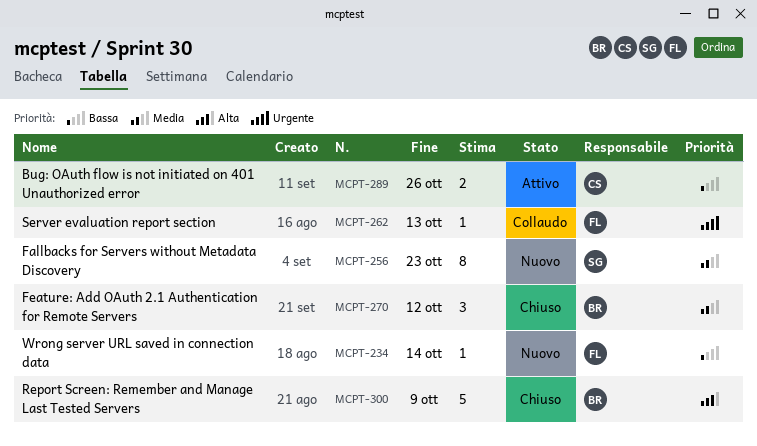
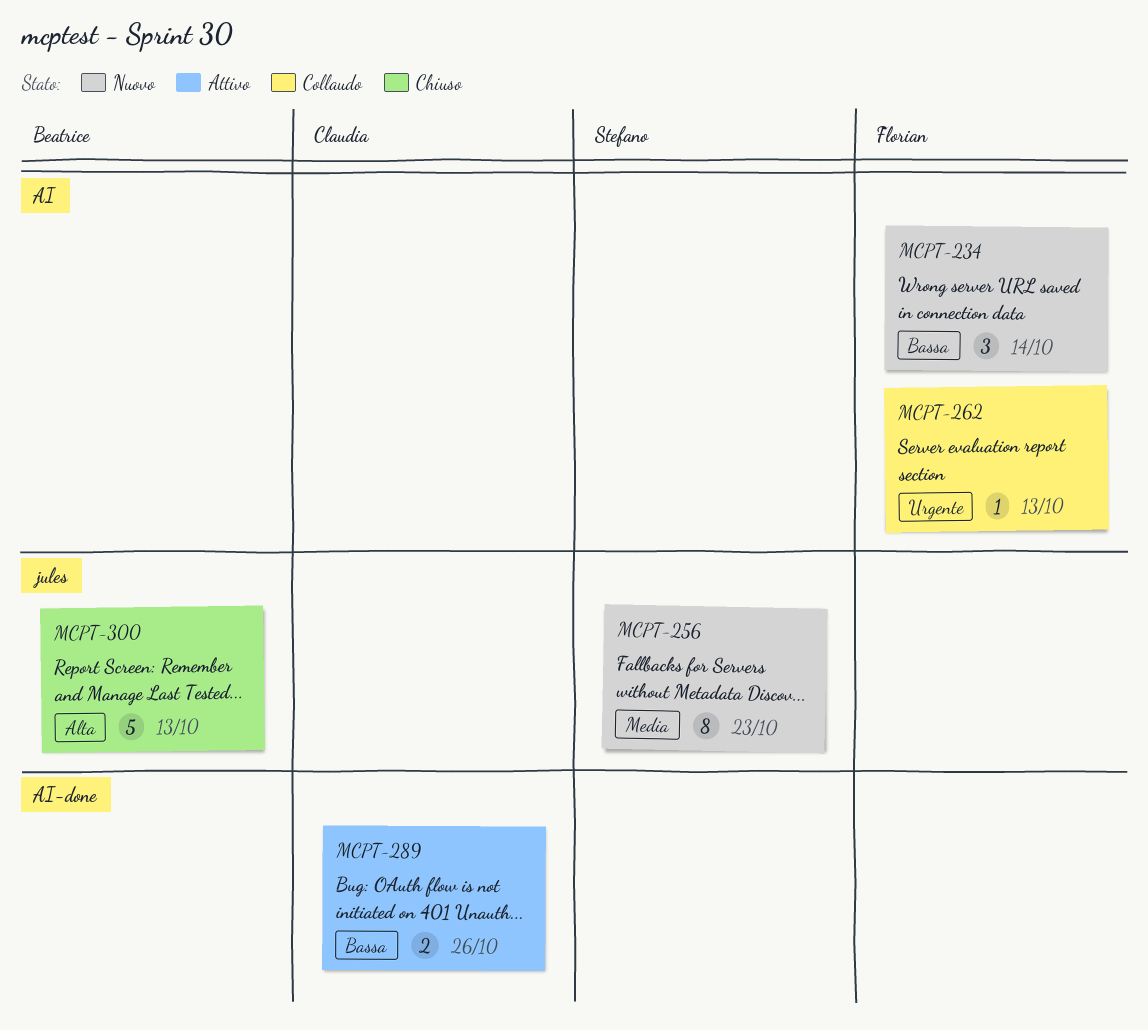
MCPT-234, estimate: 1 -> 3
MCPT-270: present -> none
MCPT-300, due: Oct 9 -> Oct 13

